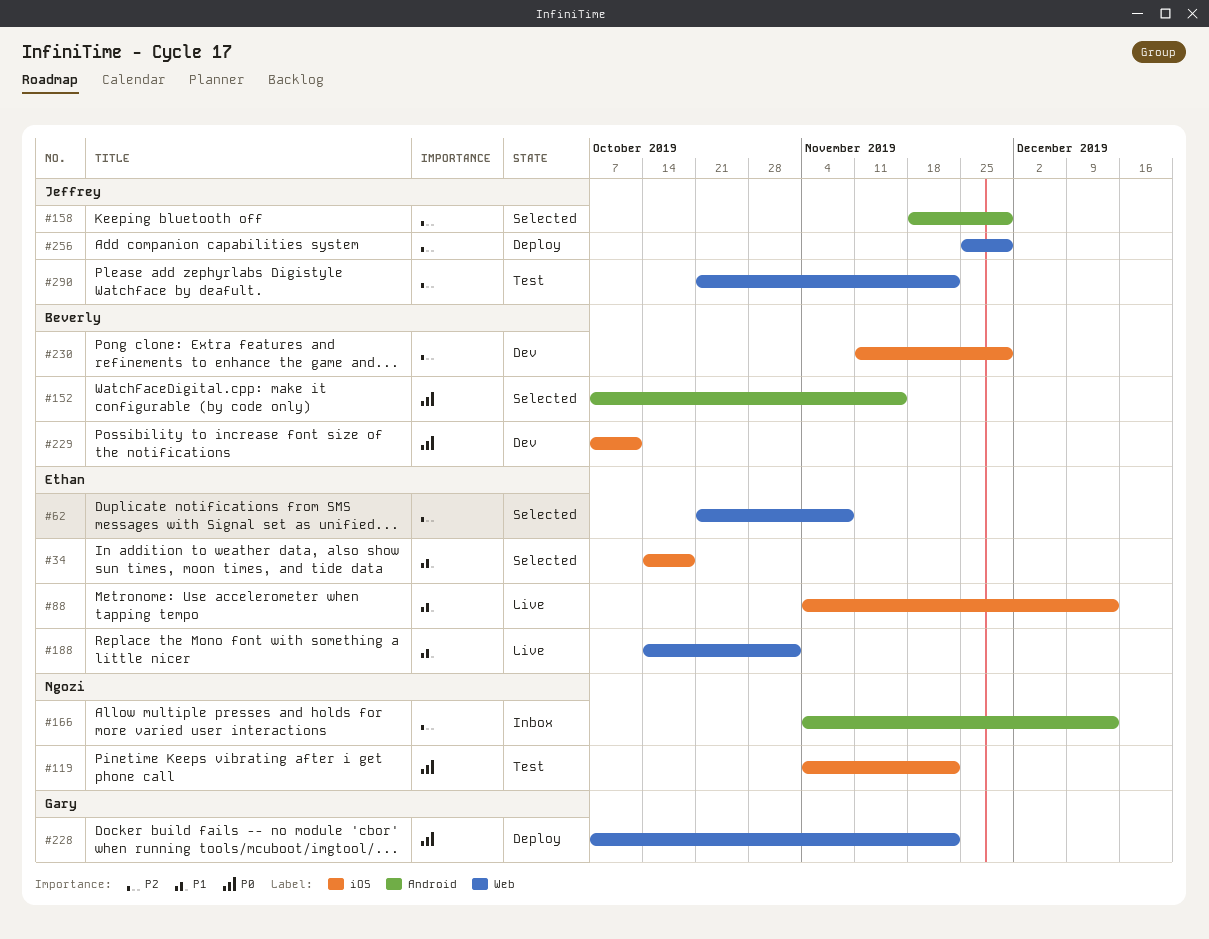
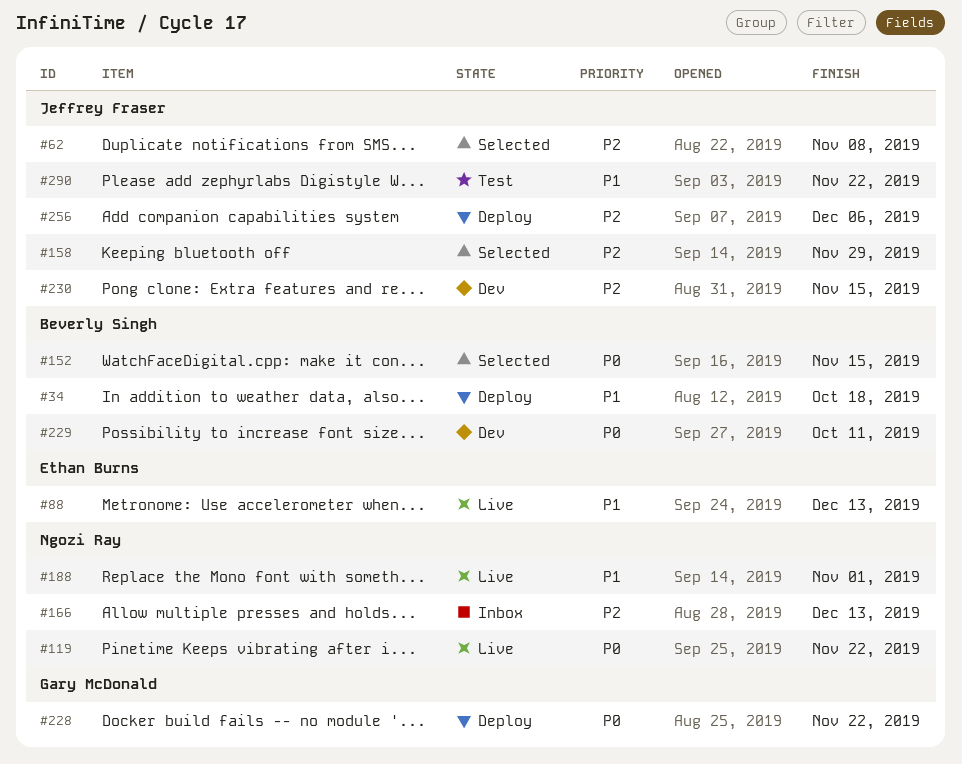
#34, status: Selected -> Deploy
#34, owner: Ethan Burns -> Beverly Singh
#62, owner: Ethan Burns -> Jeffrey Fraser
#119, status: Test -> Live
#188, owner: Ethan Burns -> Ngozi Ray
#230, owner: Beverly Singh -> Jeffrey Fraser
#230, due: Nov 29 -> Nov 15
#256, due: Nov 29 -> Dec 6
#290, priority: P2 -> P1

